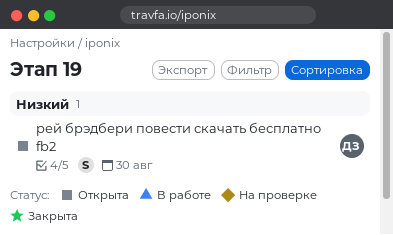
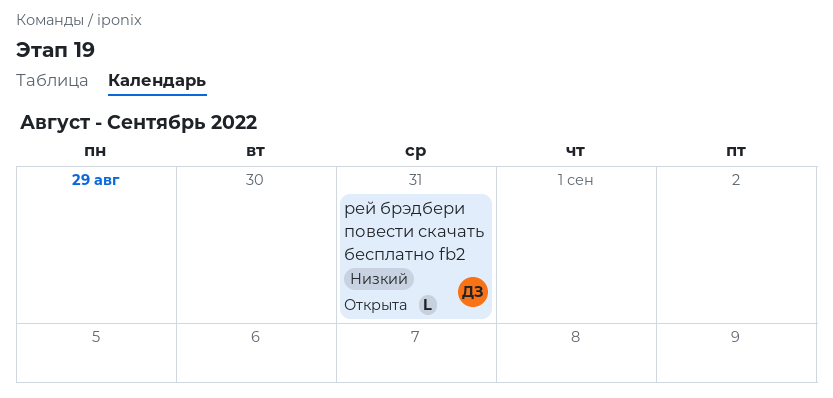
рей брэдбери повести скачать бесплатно fb2, estimate: S -> L
рей брэдбери повести скачать бесплатно fb2, due: Aug 30 -> Aug 31

